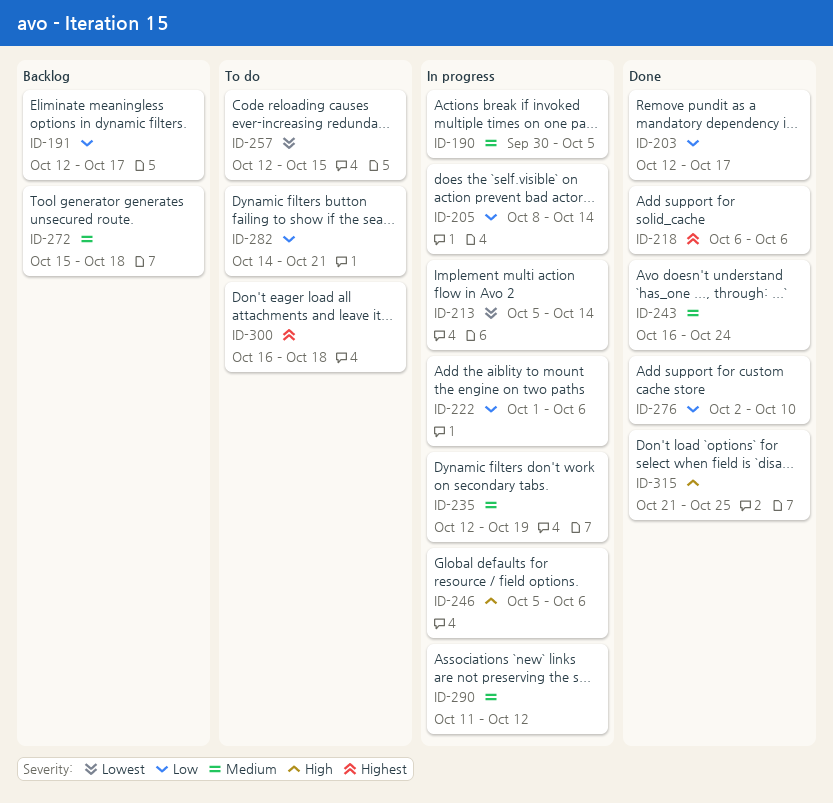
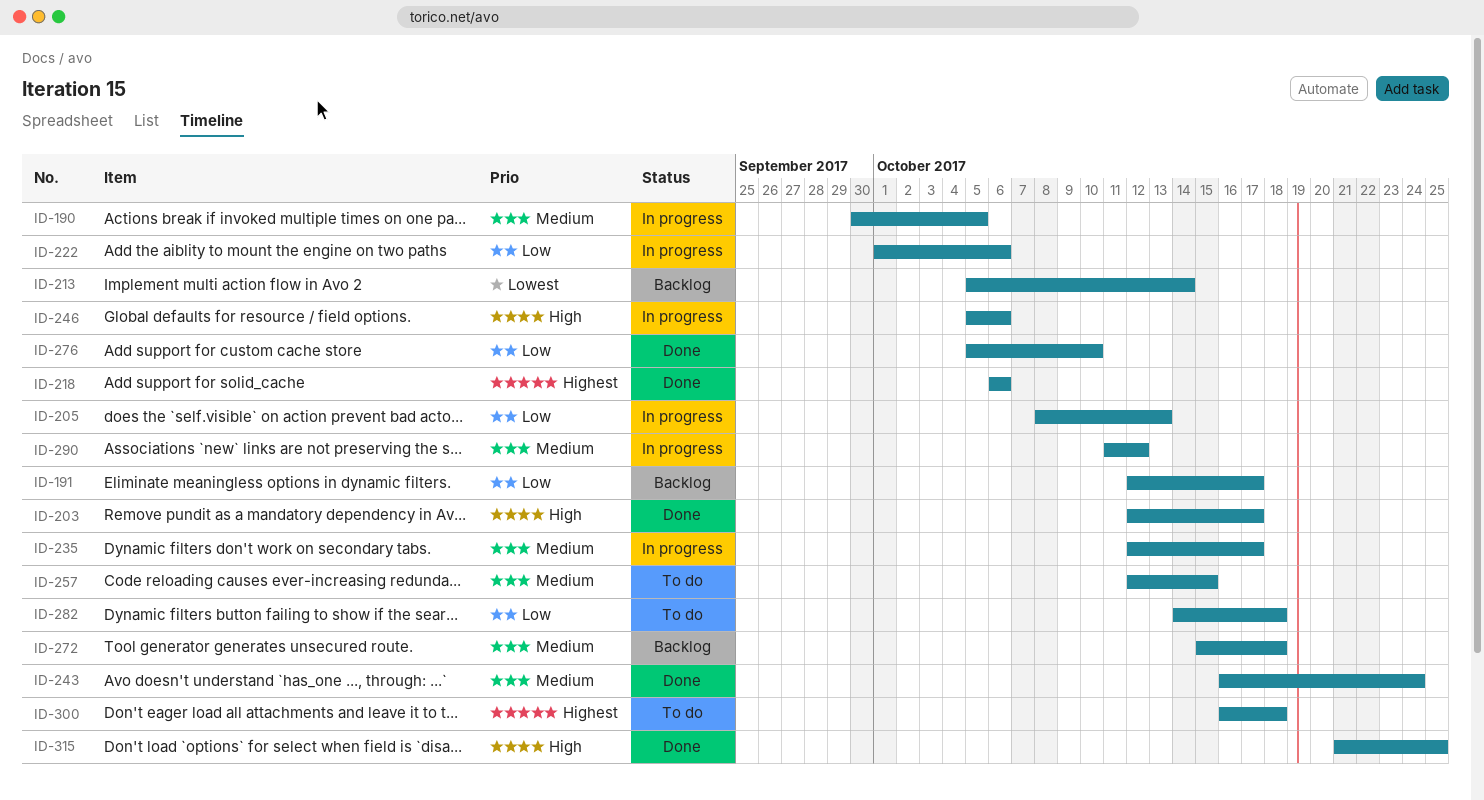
ID-203, priority: Low -> High
ID-205, due: Oct 14 -> Oct 13
ID-213, status: In progress -> Backlog
ID-235, due: Oct 19 -> Oct 17
ID-257, priority: Lowest -> Medium
ID-276, start: Oct 2 -> Oct 5
ID-282, due: Oct 21 -> Oct 18

